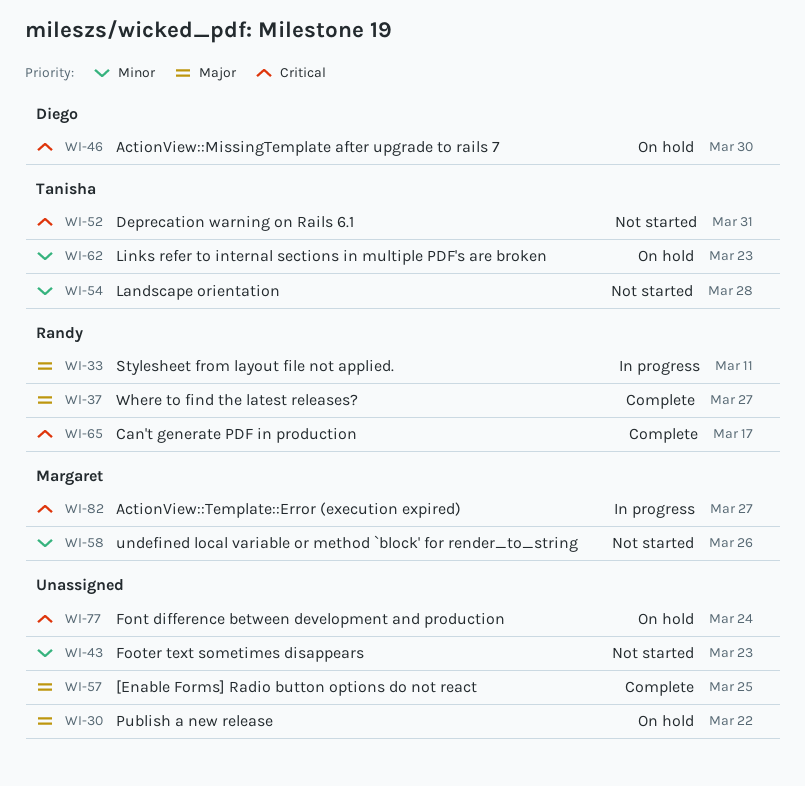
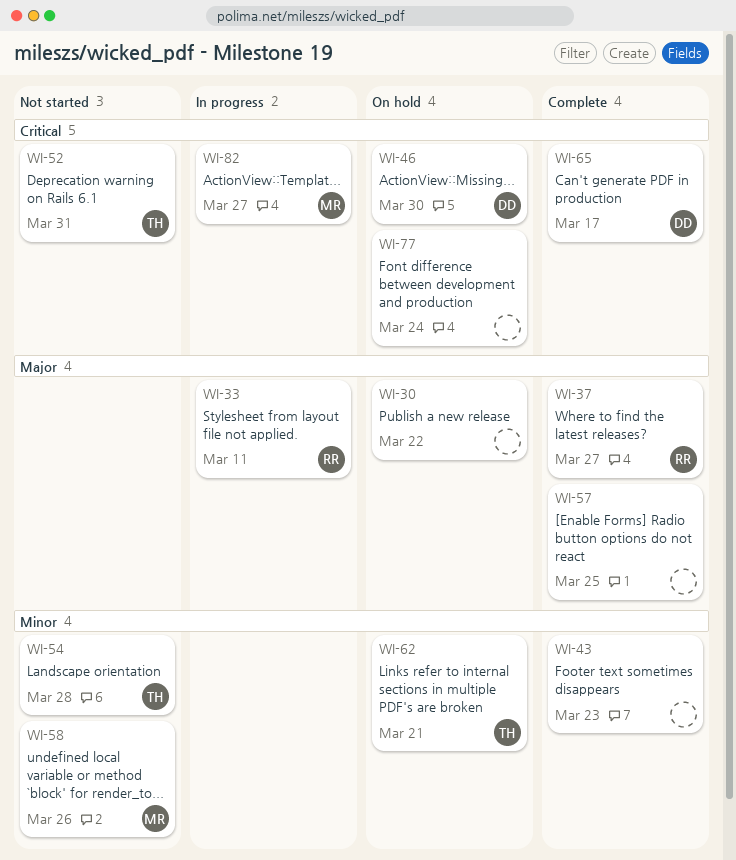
WI-43, status: Not started -> Complete
WI-62, due: Mar 23 -> Mar 21
WI-65, owner: Randy -> Diego

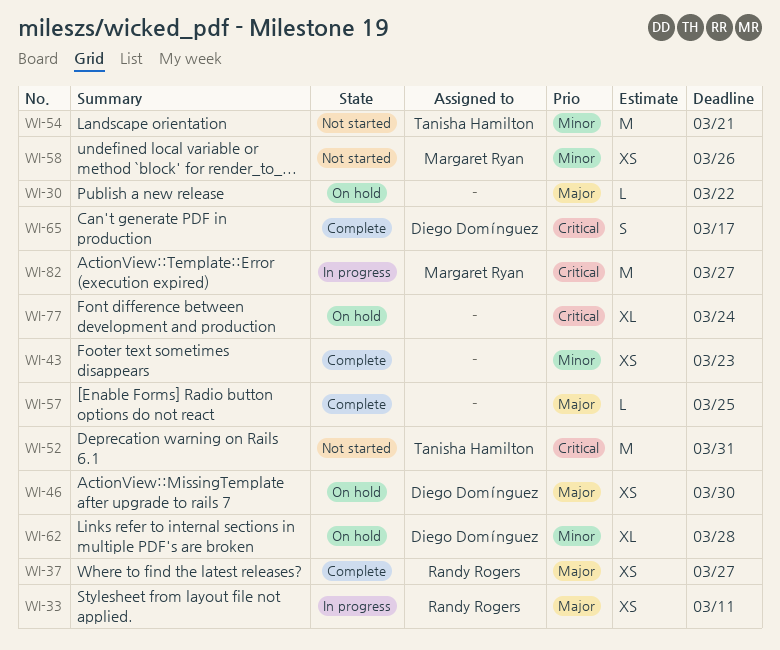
WI-46, priority: Critical -> Major
WI-54, due: Mar 28 -> Mar 21
WI-62, owner: Tanisha Hamilton -> Diego Domínguez
WI-62, due: Mar 21 -> Mar 28

